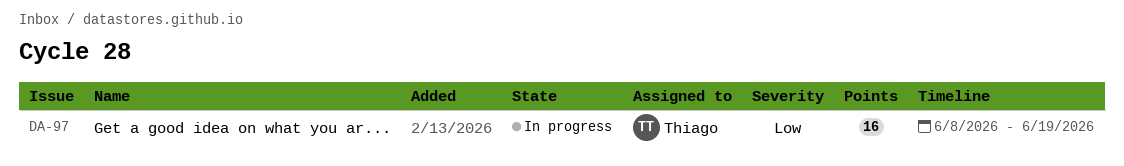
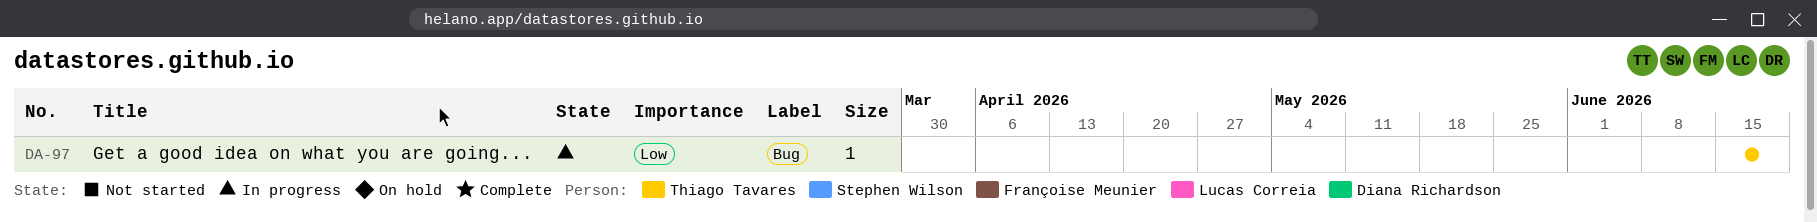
DA-97, estimate: 16 -> 1
DA-97, start: Jun 8 -> Jun 15

